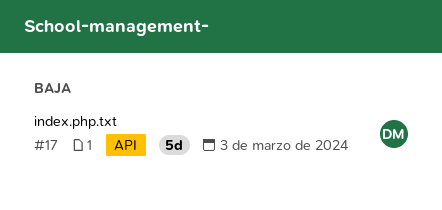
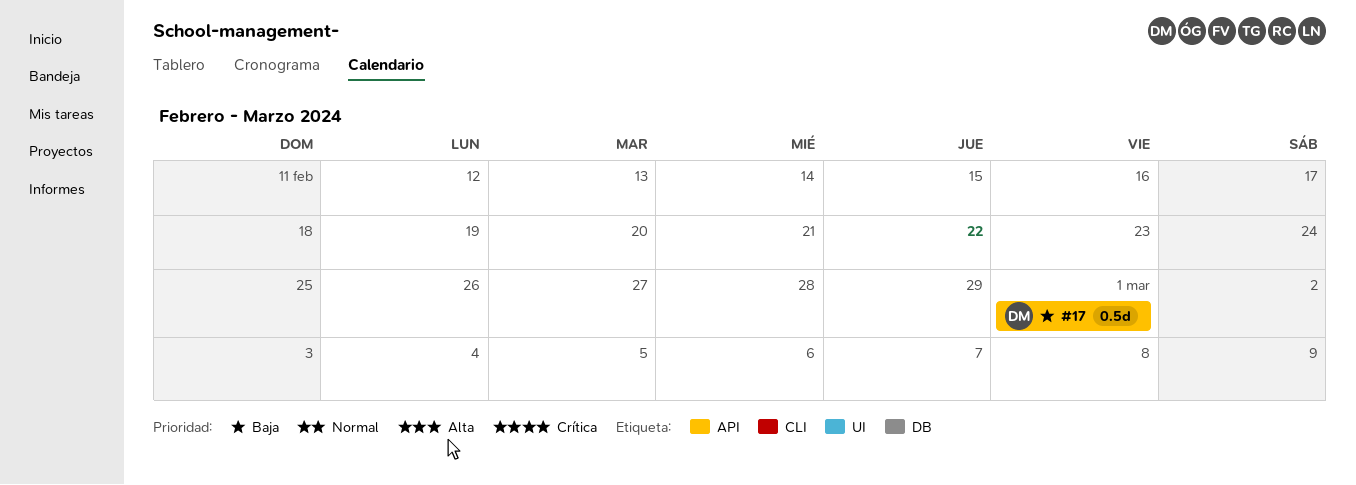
#17, estimate: 5d -> 0.5d
#17, due: Mar 3 -> Mar 1

